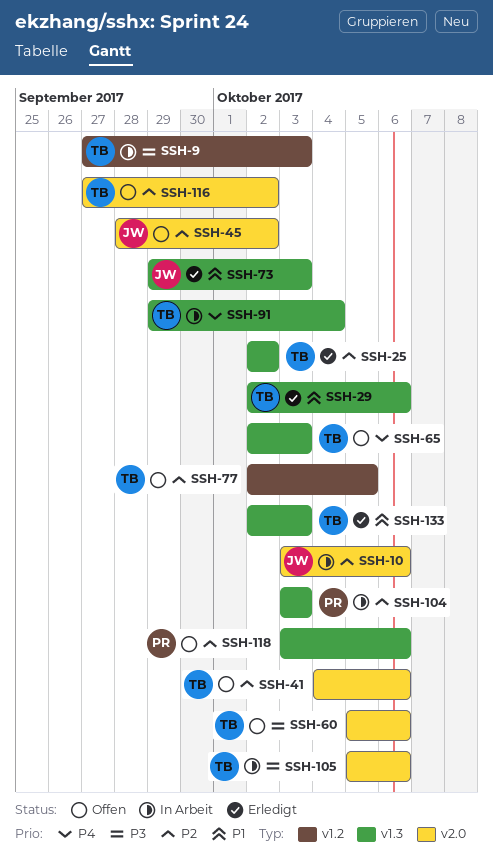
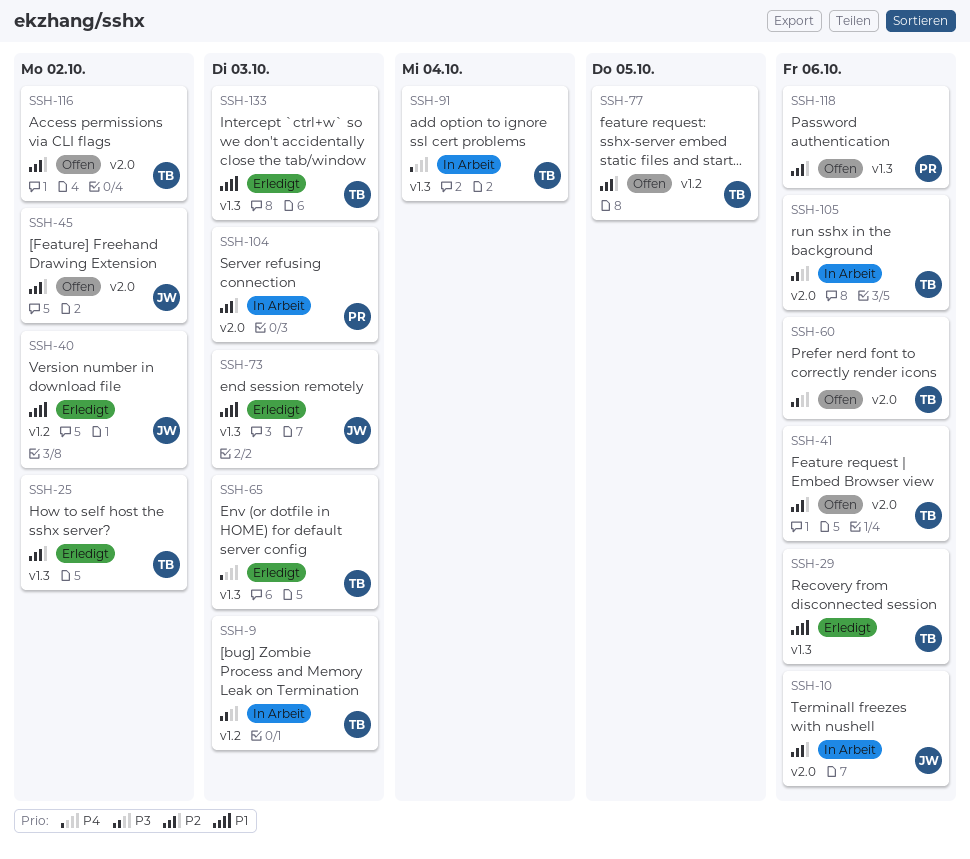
SSH-40: none -> present
SSH-65, status: Offen -> Erledigt
SSH-104, label: v1.3 -> v2.0

